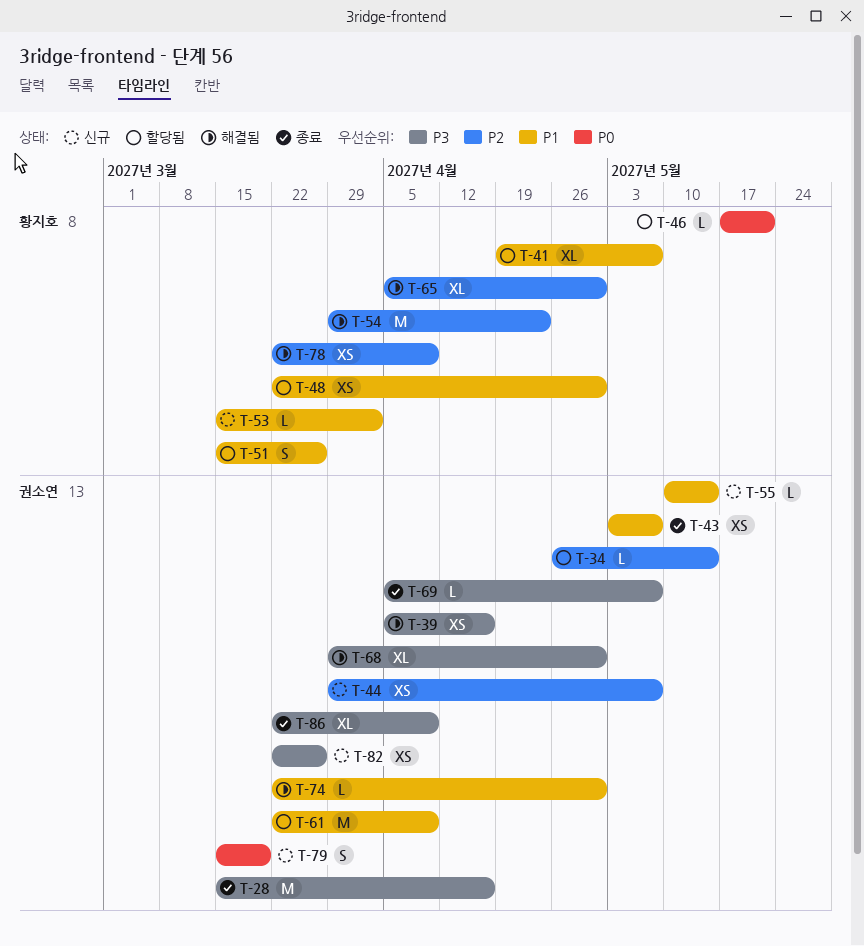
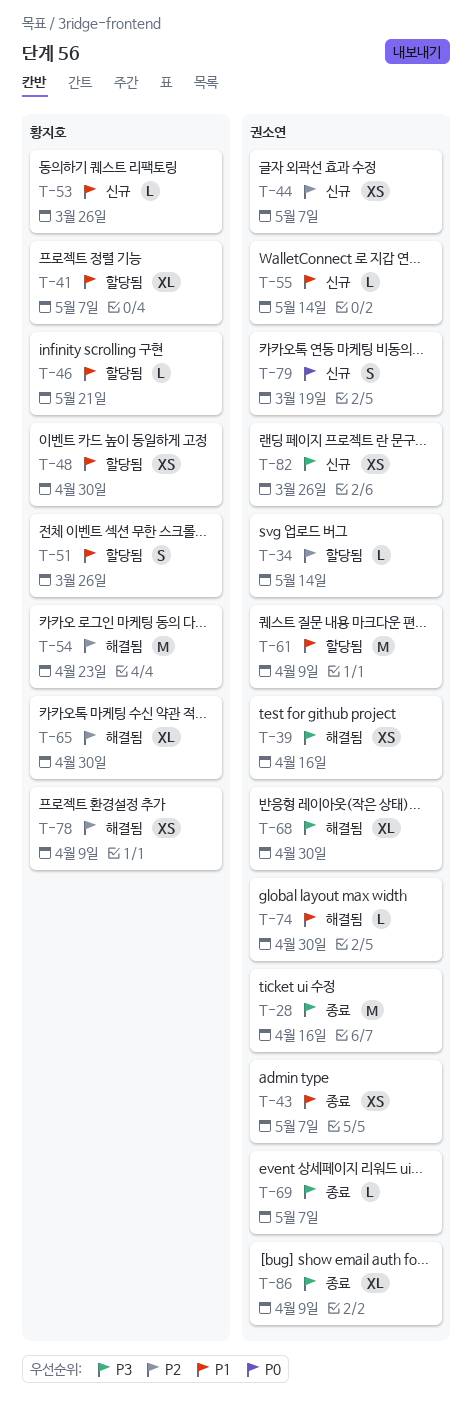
T-46, priority: P0 -> P1
T-53, due: Apr 2 -> Mar 26

